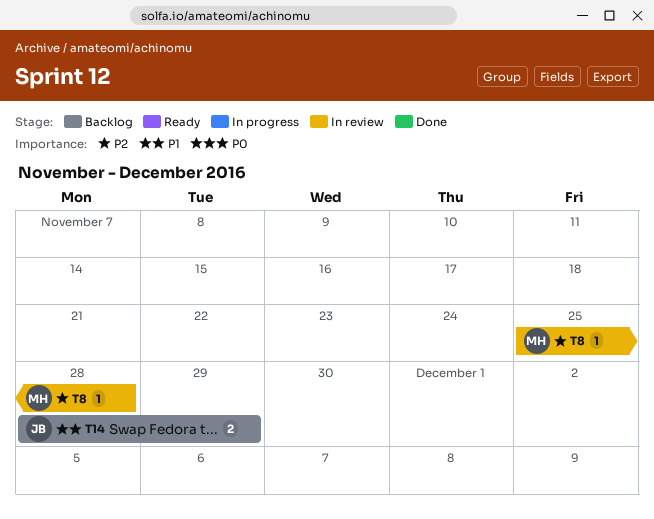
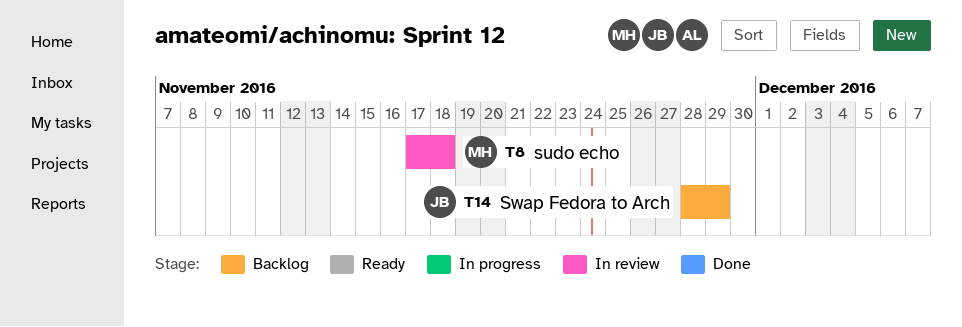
T8, start: Nov 25 -> Nov 17
T8, due: Nov 28 -> Nov 18

